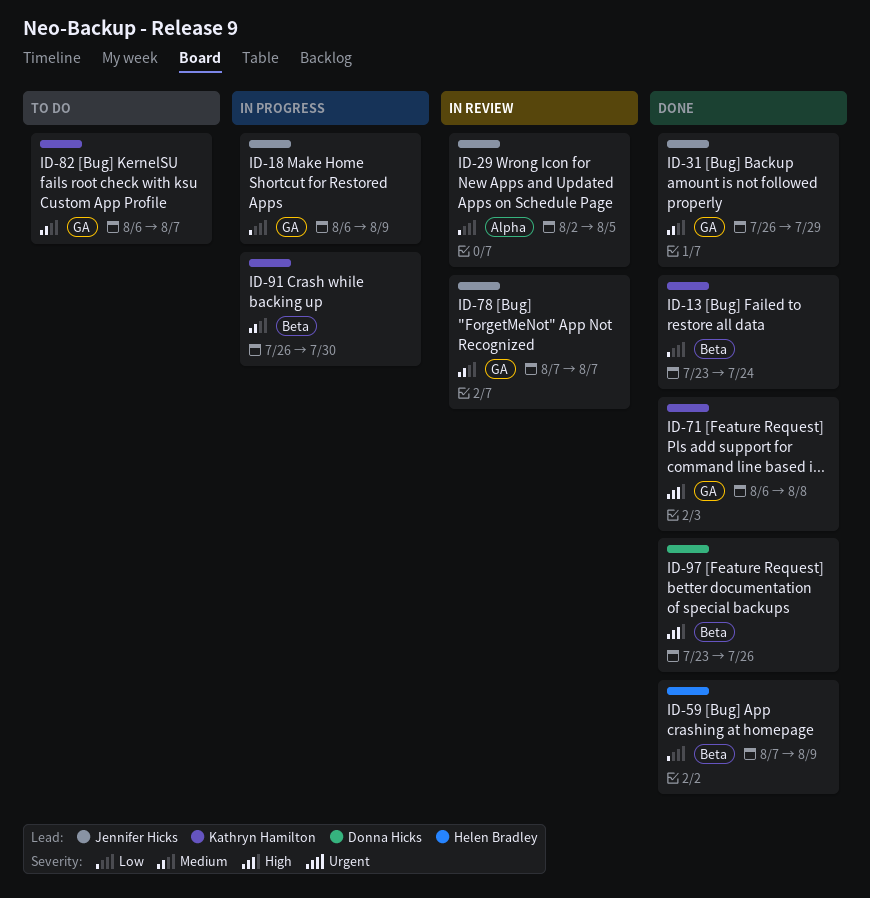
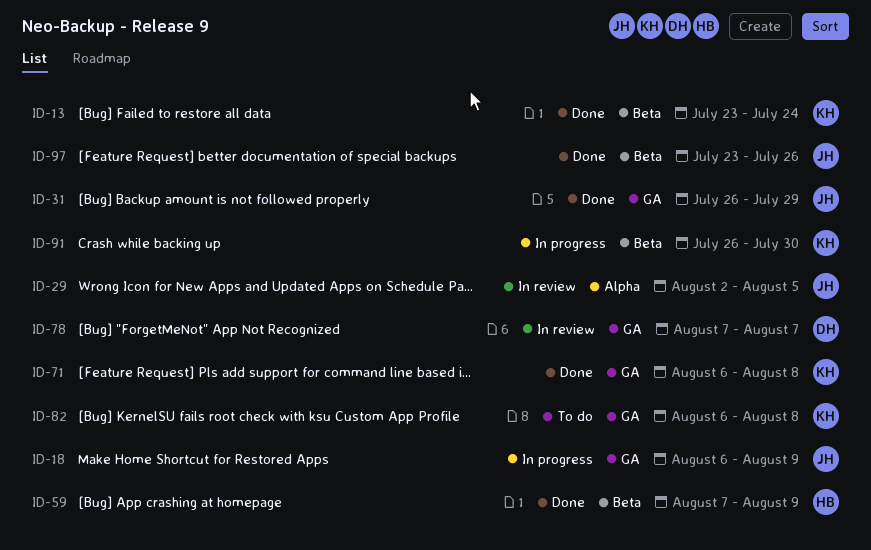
ID-78, owner: Jennifer Hicks -> Donna Hicks
ID-82, due: Aug 7 -> Aug 8
ID-97, owner: Donna Hicks -> Jennifer Hicks

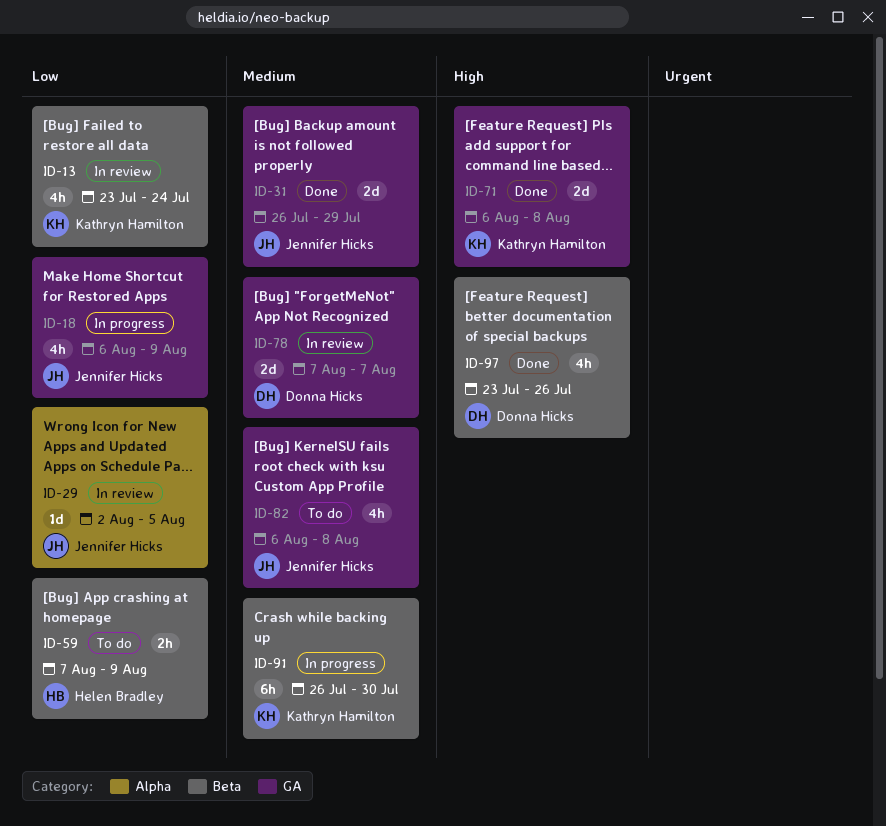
ID-13, status: Done -> In review
ID-59, status: Done -> To do
ID-82, owner: Kathryn Hamilton -> Jennifer Hicks
ID-97, owner: Jennifer Hicks -> Donna Hicks

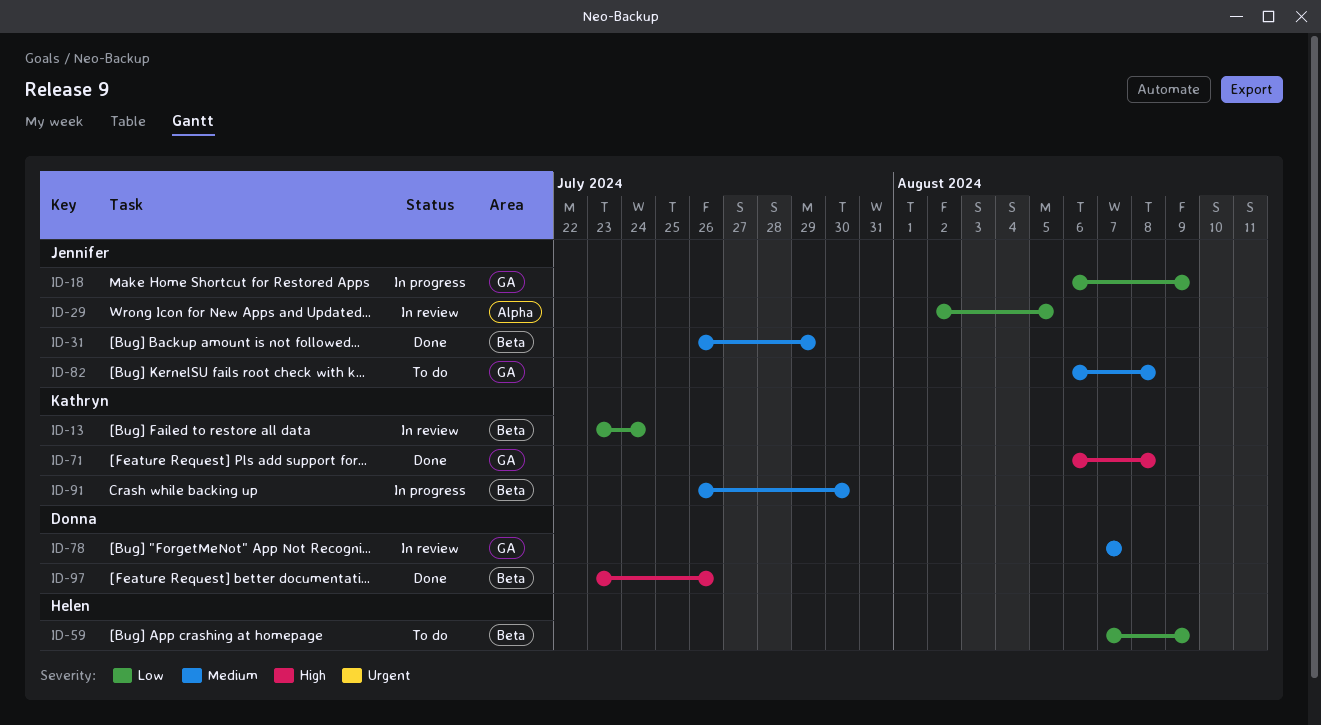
ID-31, label: GA -> Beta

